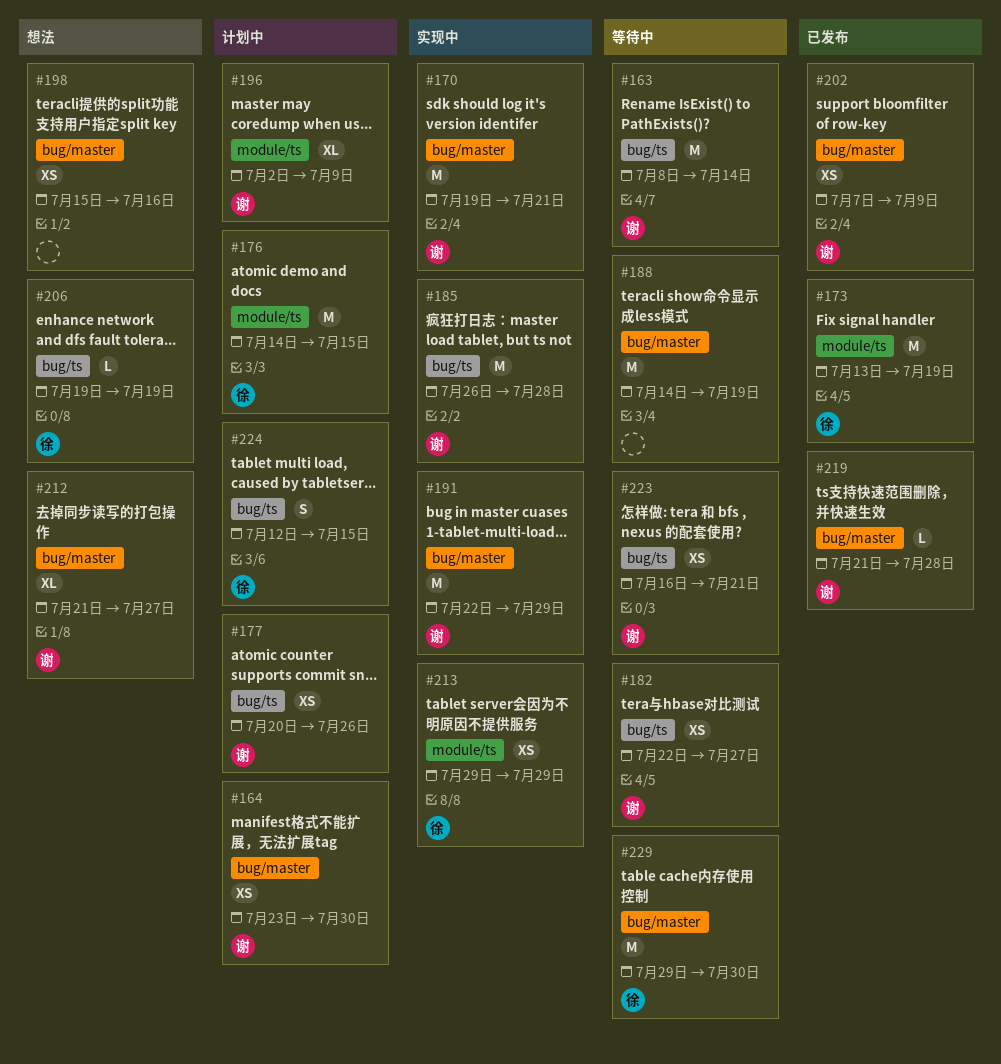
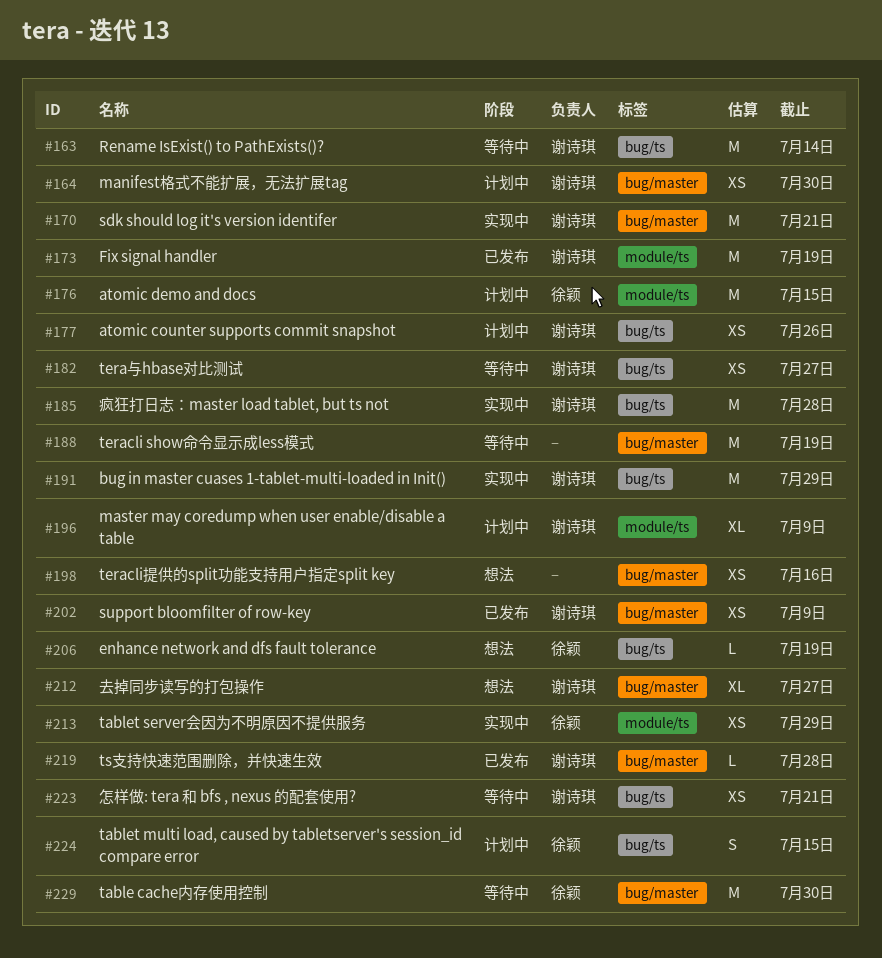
#173, owner: 徐颖 -> 谢诗琪
#191, label: bug/master -> bug/ts

